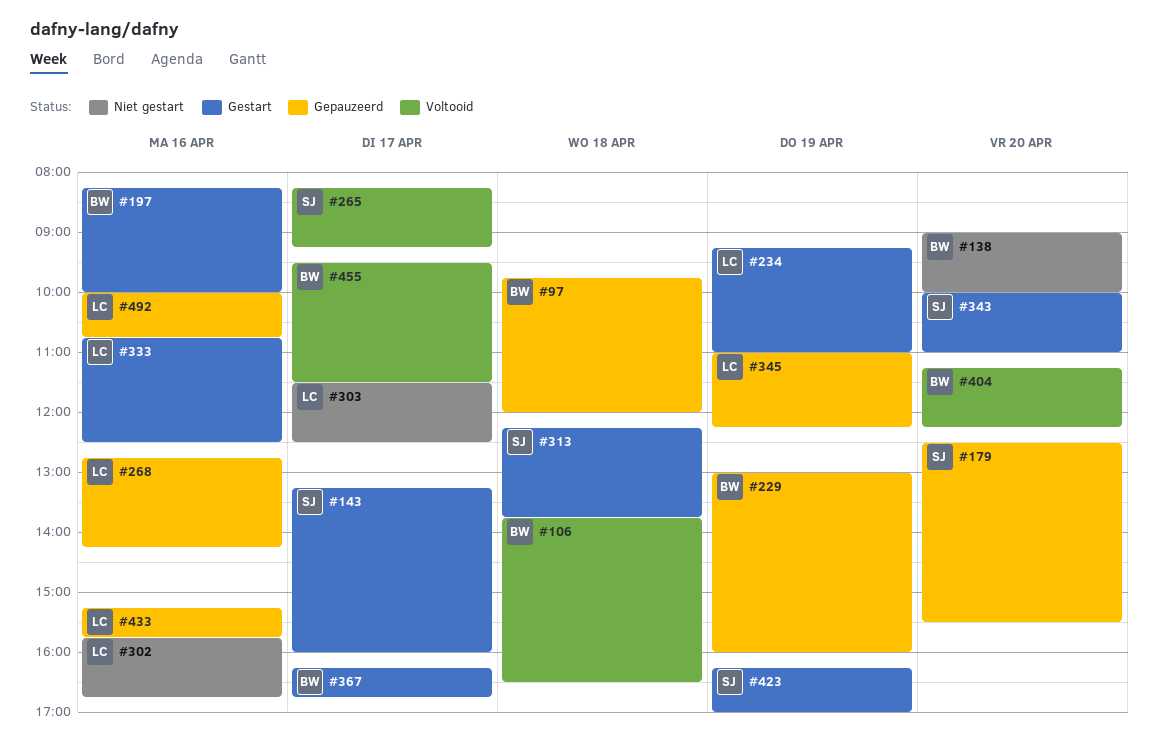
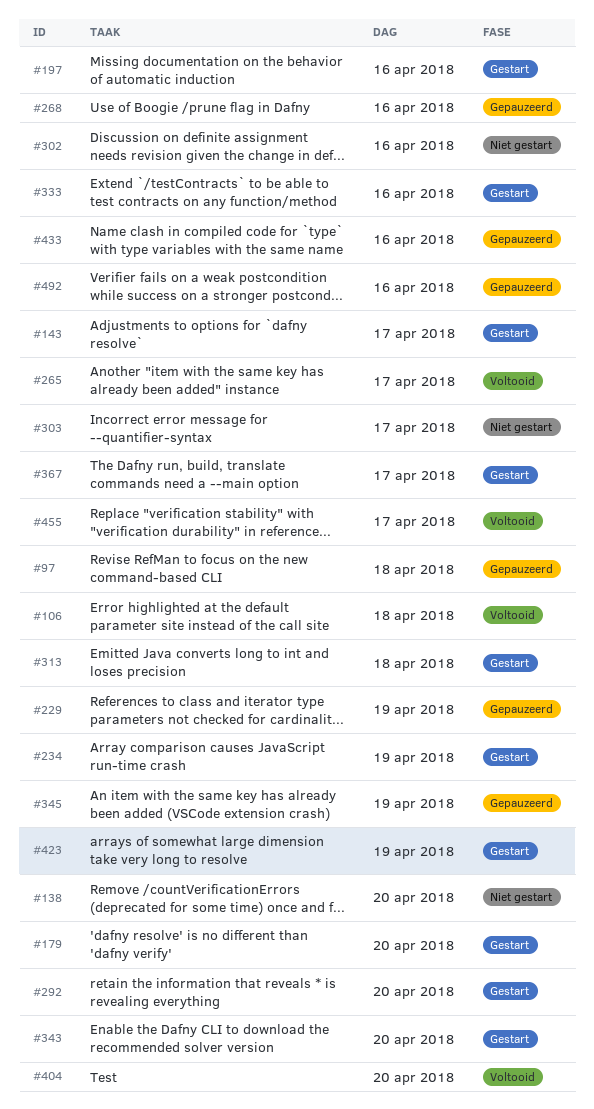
#179, status: Gepauzeerd -> Gestart
#292: none -> present

